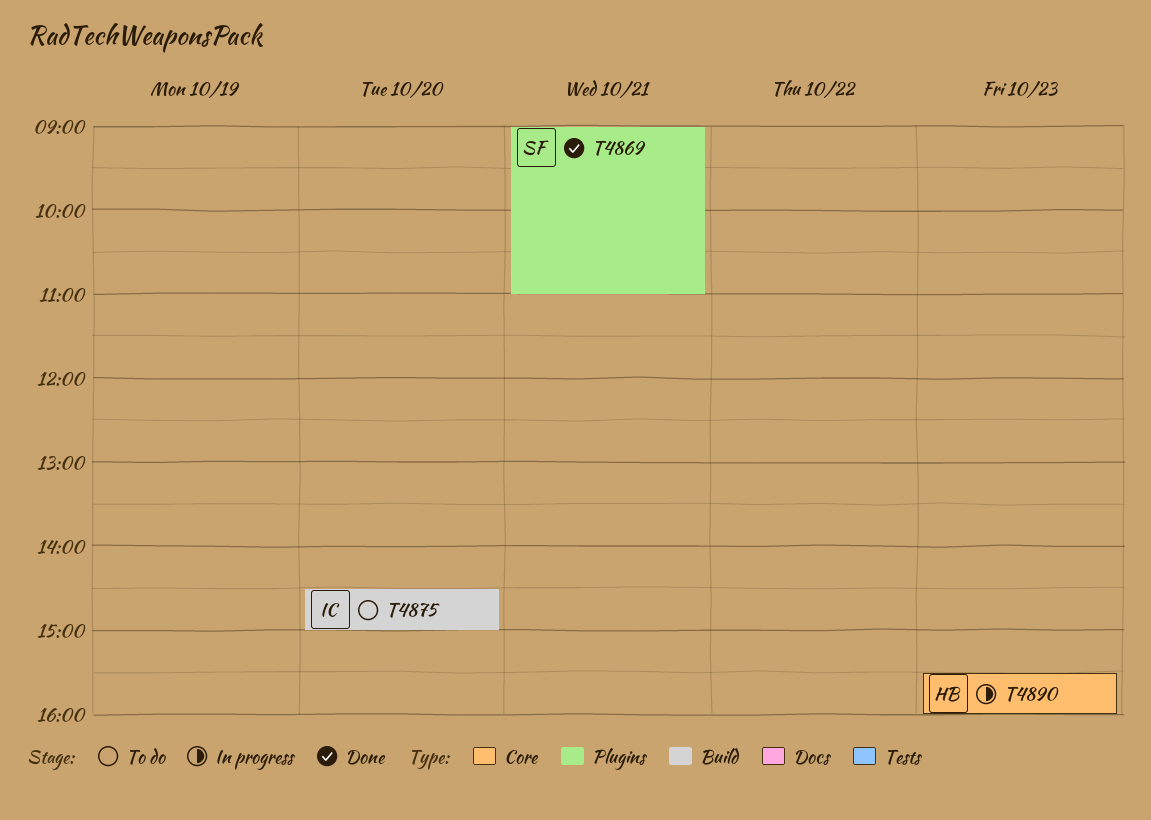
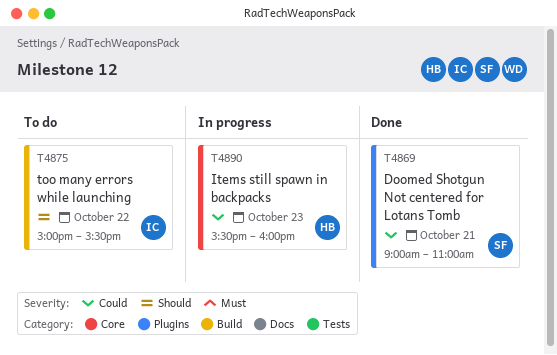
T4875, day: Oct 20 -> Oct 22
T4875, begins: 14:30 -> 15:00
T4875, ends: 15:00 -> 15:30

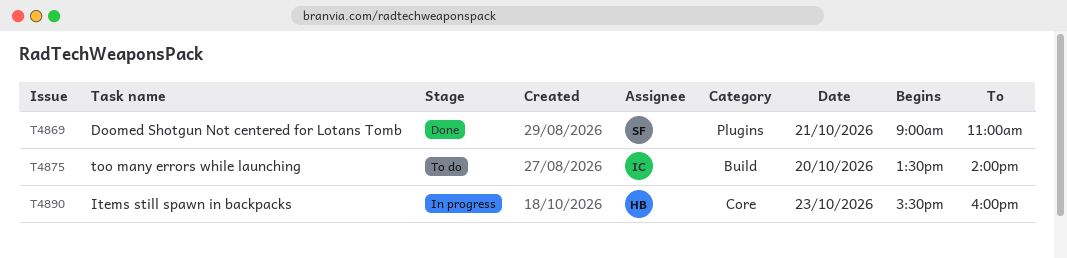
T4875, day: Oct 22 -> Oct 20
T4875, begins: 15:00 -> 13:30
T4875, ends: 15:30 -> 14:00

